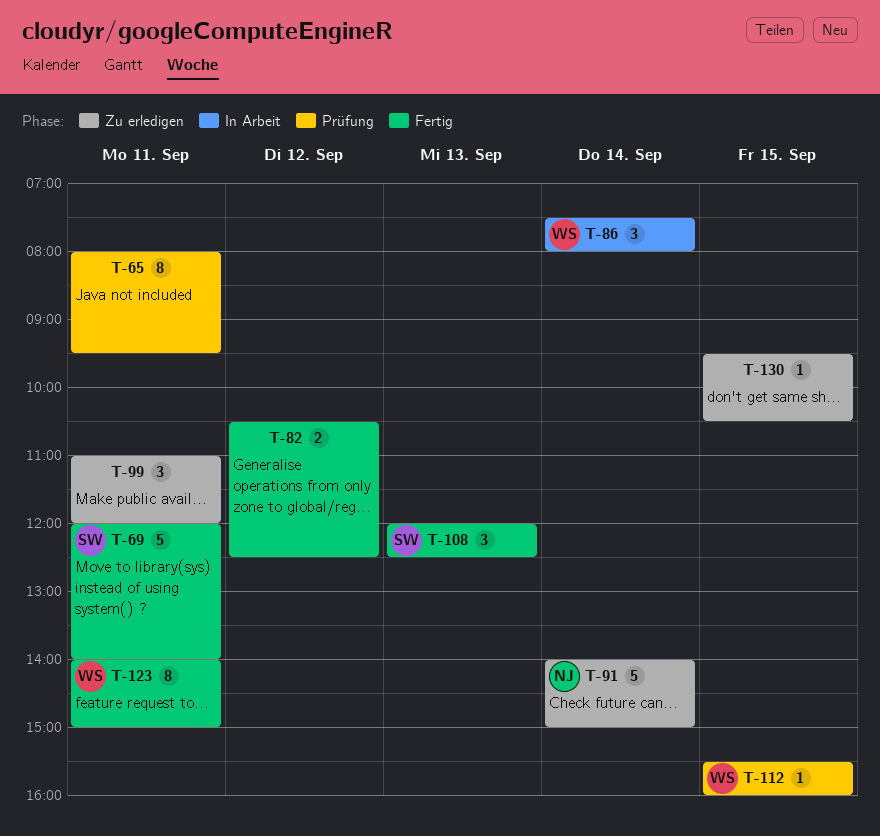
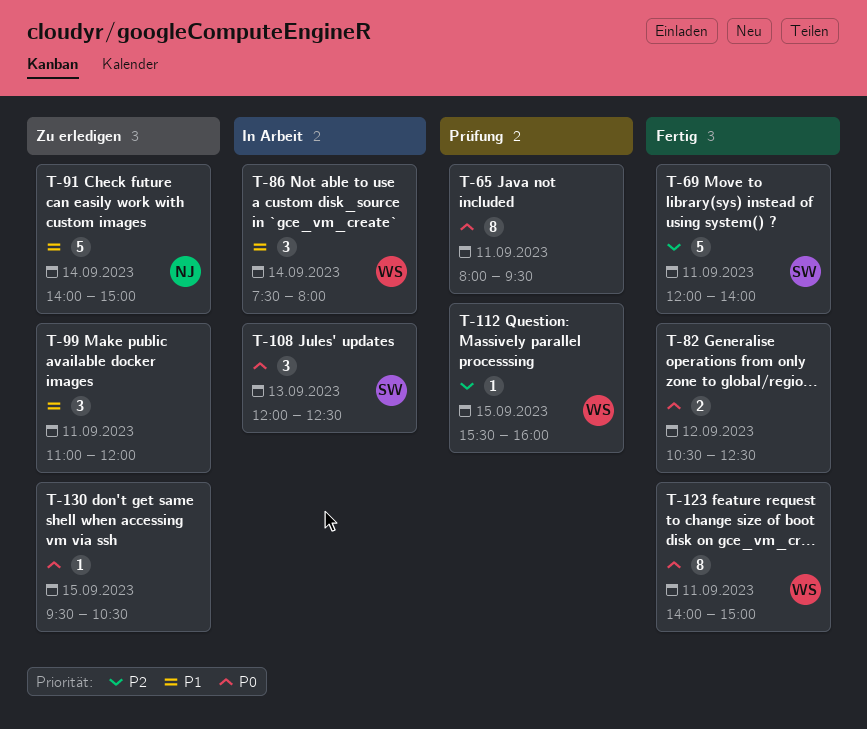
T-108, status: Fertig -> In Arbeit

